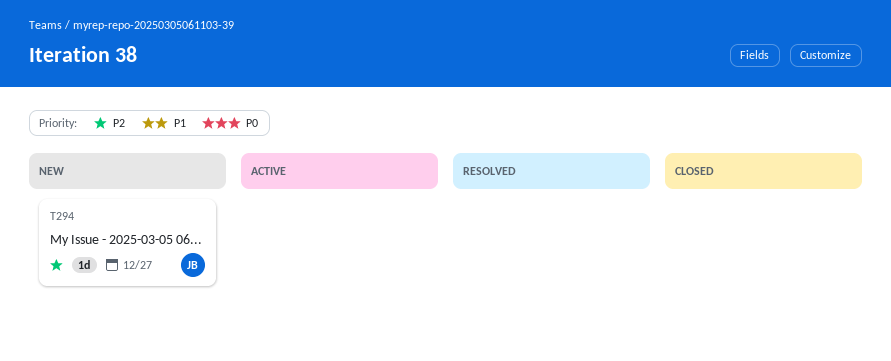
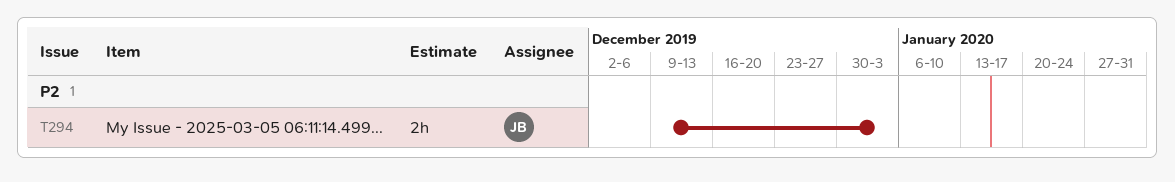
T294, estimate: 1d -> 2h
T294, due: Dec 27 -> Jan 3

